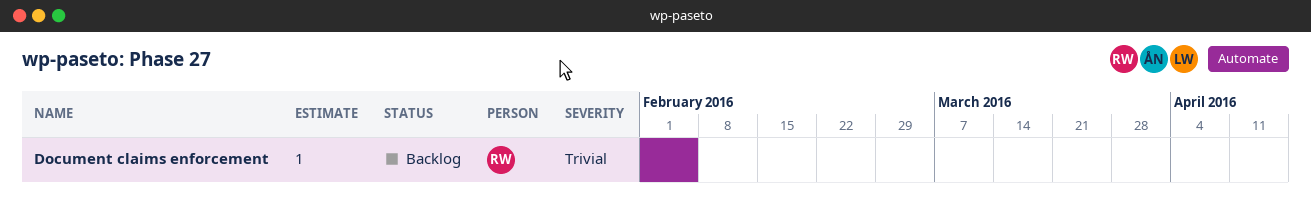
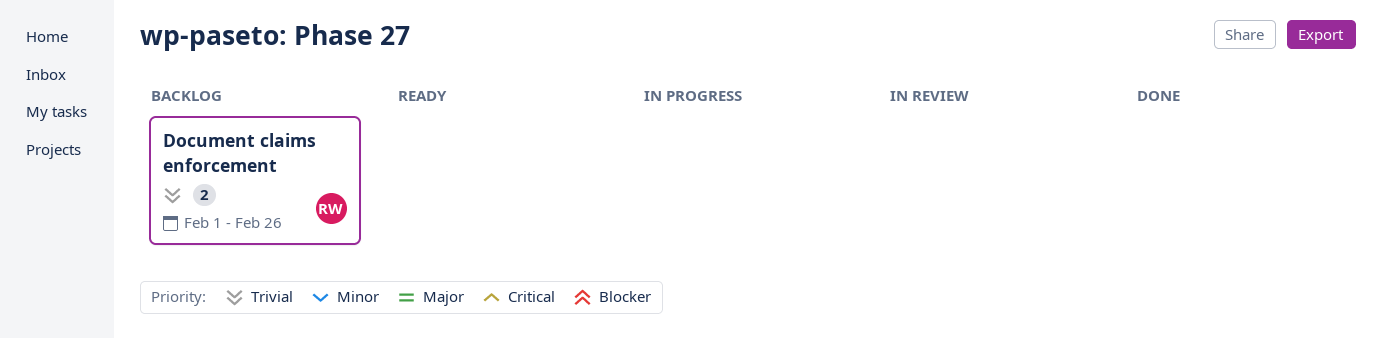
Document claims enforcement, estimate: 1 -> 2
Document claims enforcement, due: Feb 5 -> Feb 26

